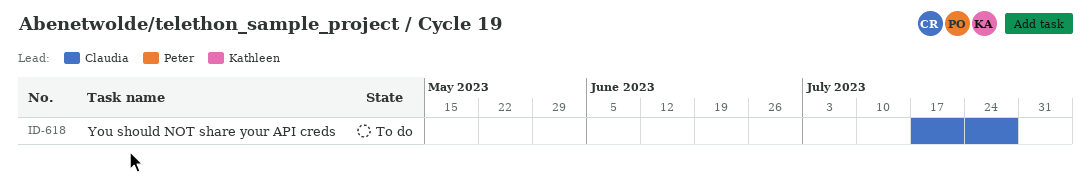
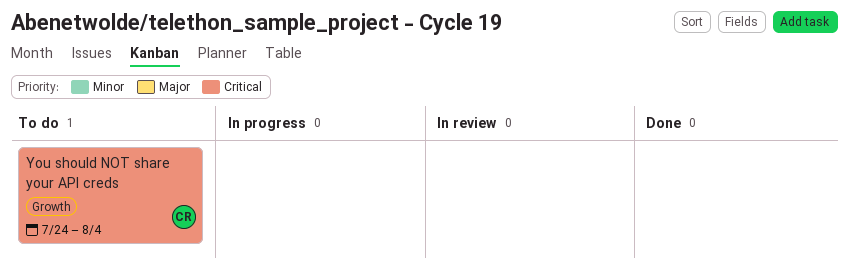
You should NOT share your API creds, start: Jul 17 -> Jul 24
You should NOT share your API creds, due: Jul 28 -> Aug 4

